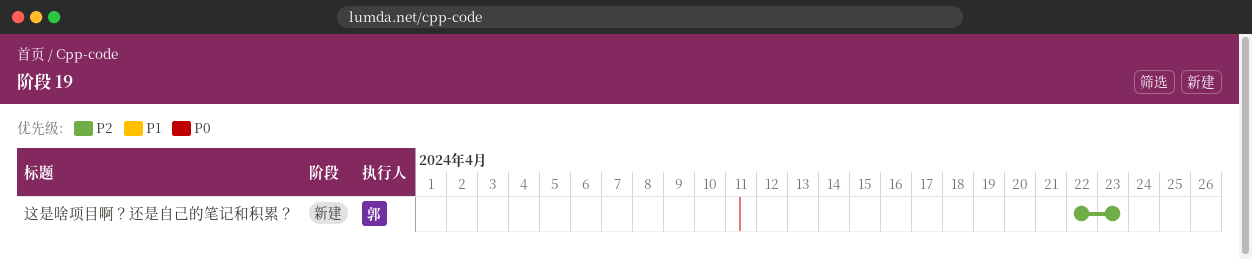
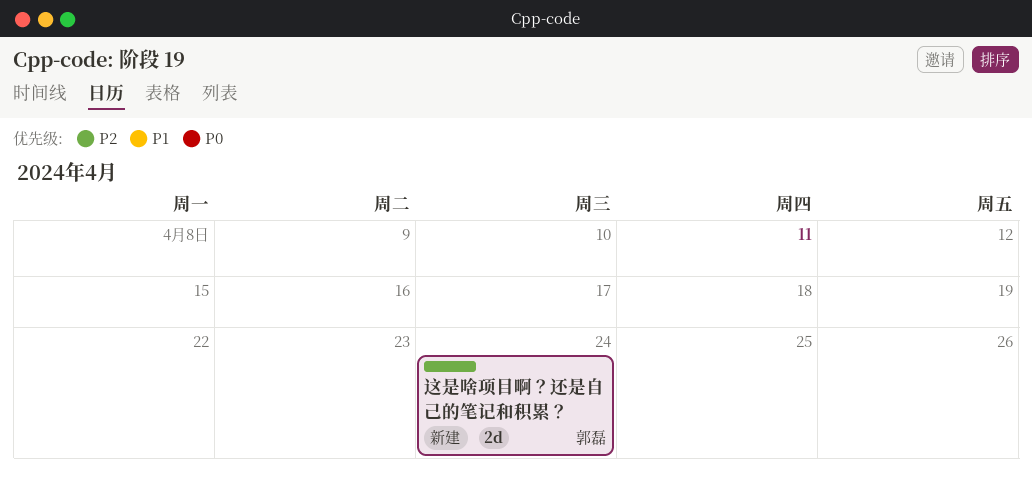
这是啥项目啊？还是自己的笔记和积累？, due: Apr 23 -> Apr 24

